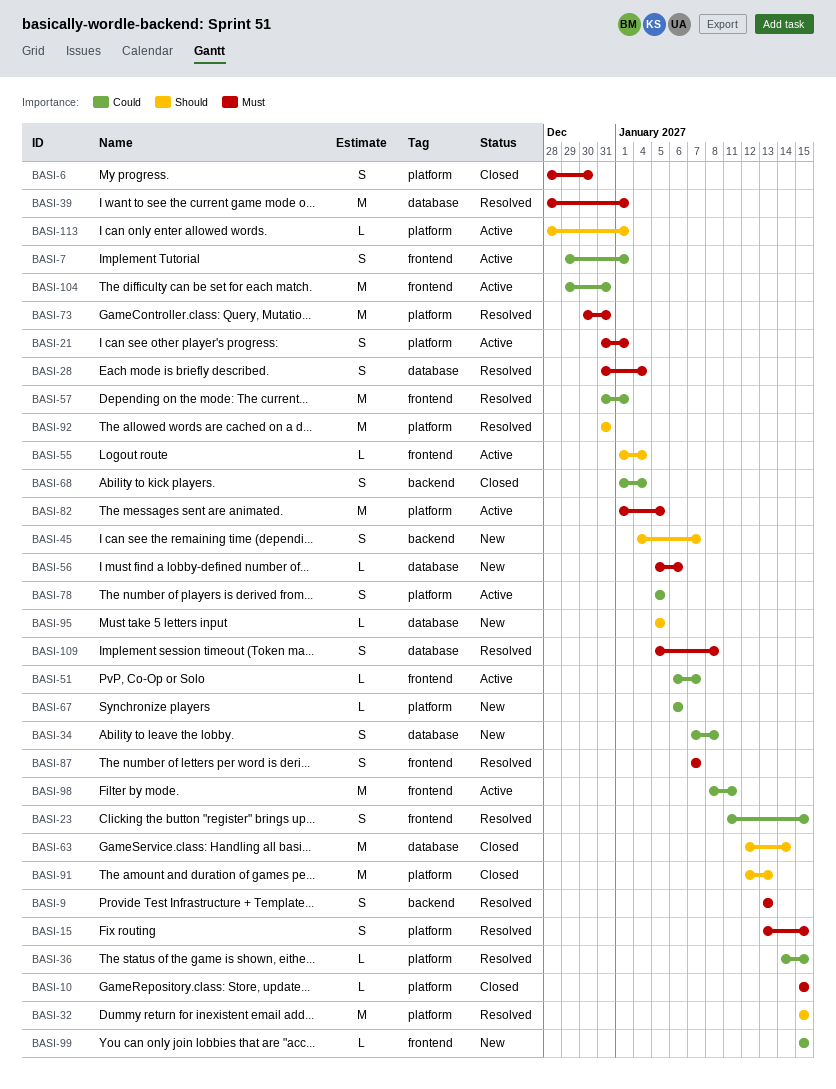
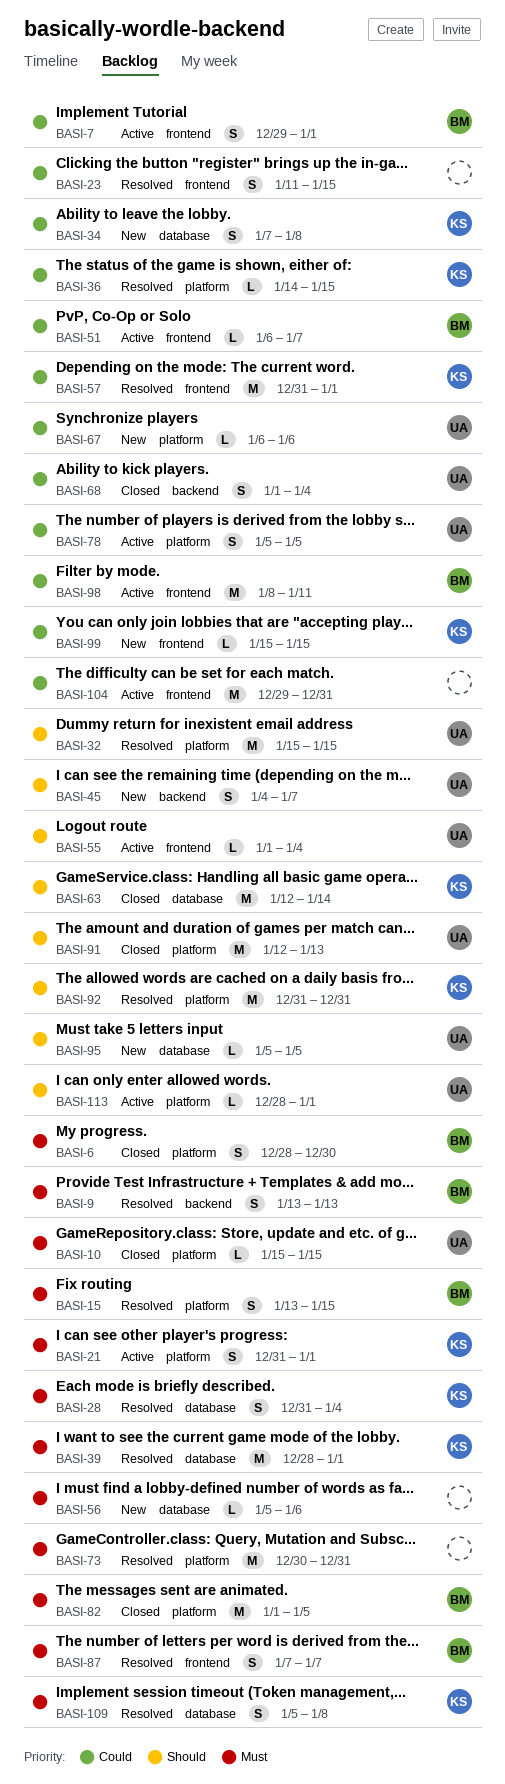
BASI-82, status: Active -> Closed

